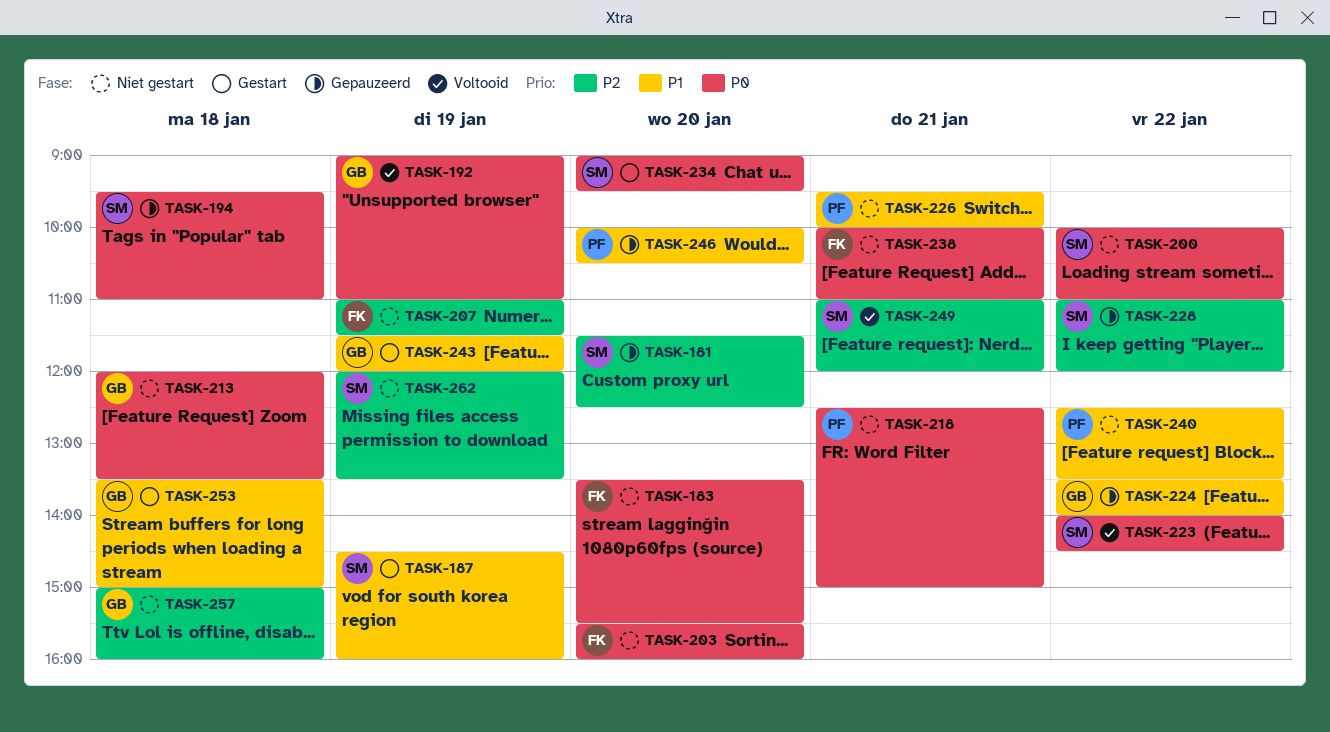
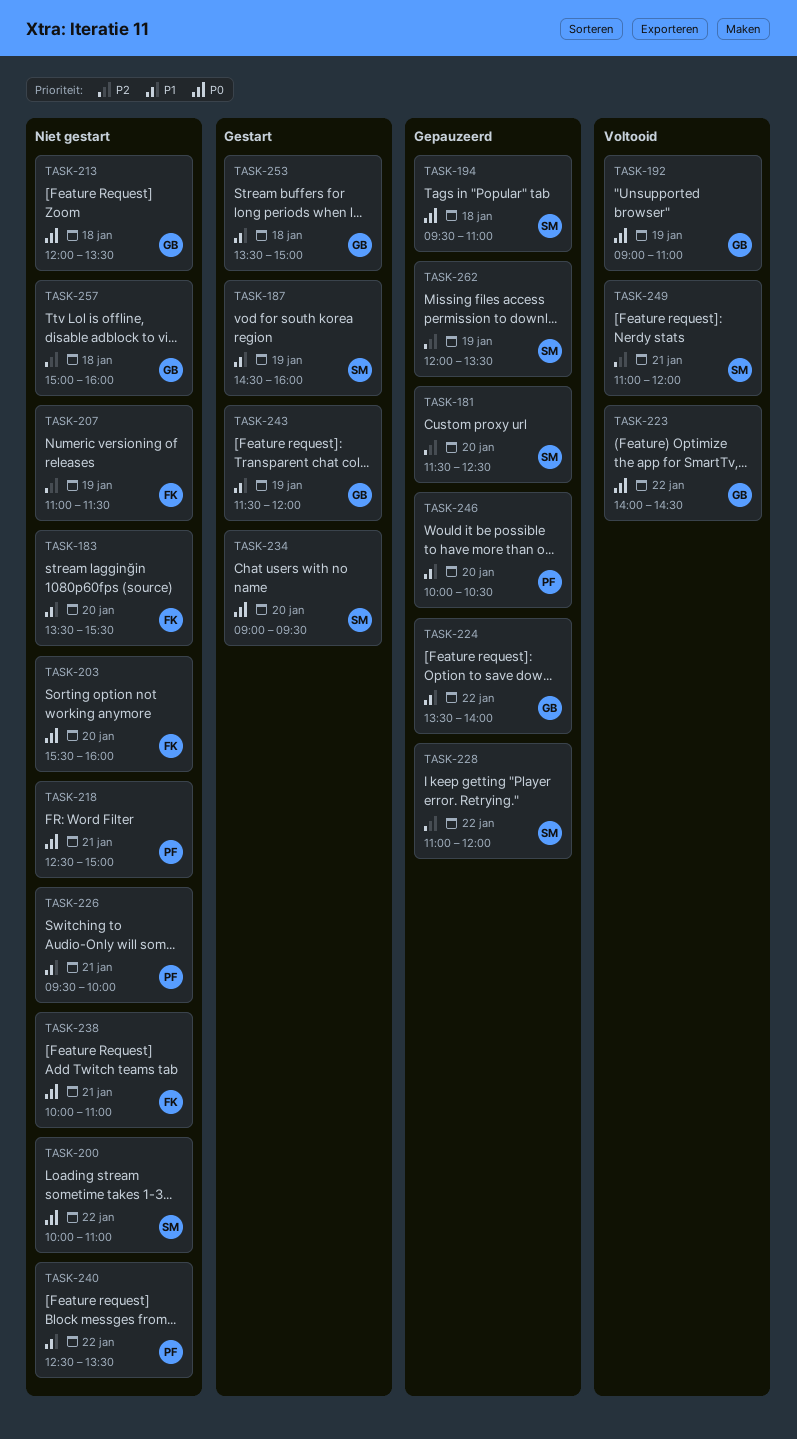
TASK-183, priority: P0 -> P1
TASK-223, owner: SM -> GB
TASK-262, status: Niet gestart -> Gepauzeerd

